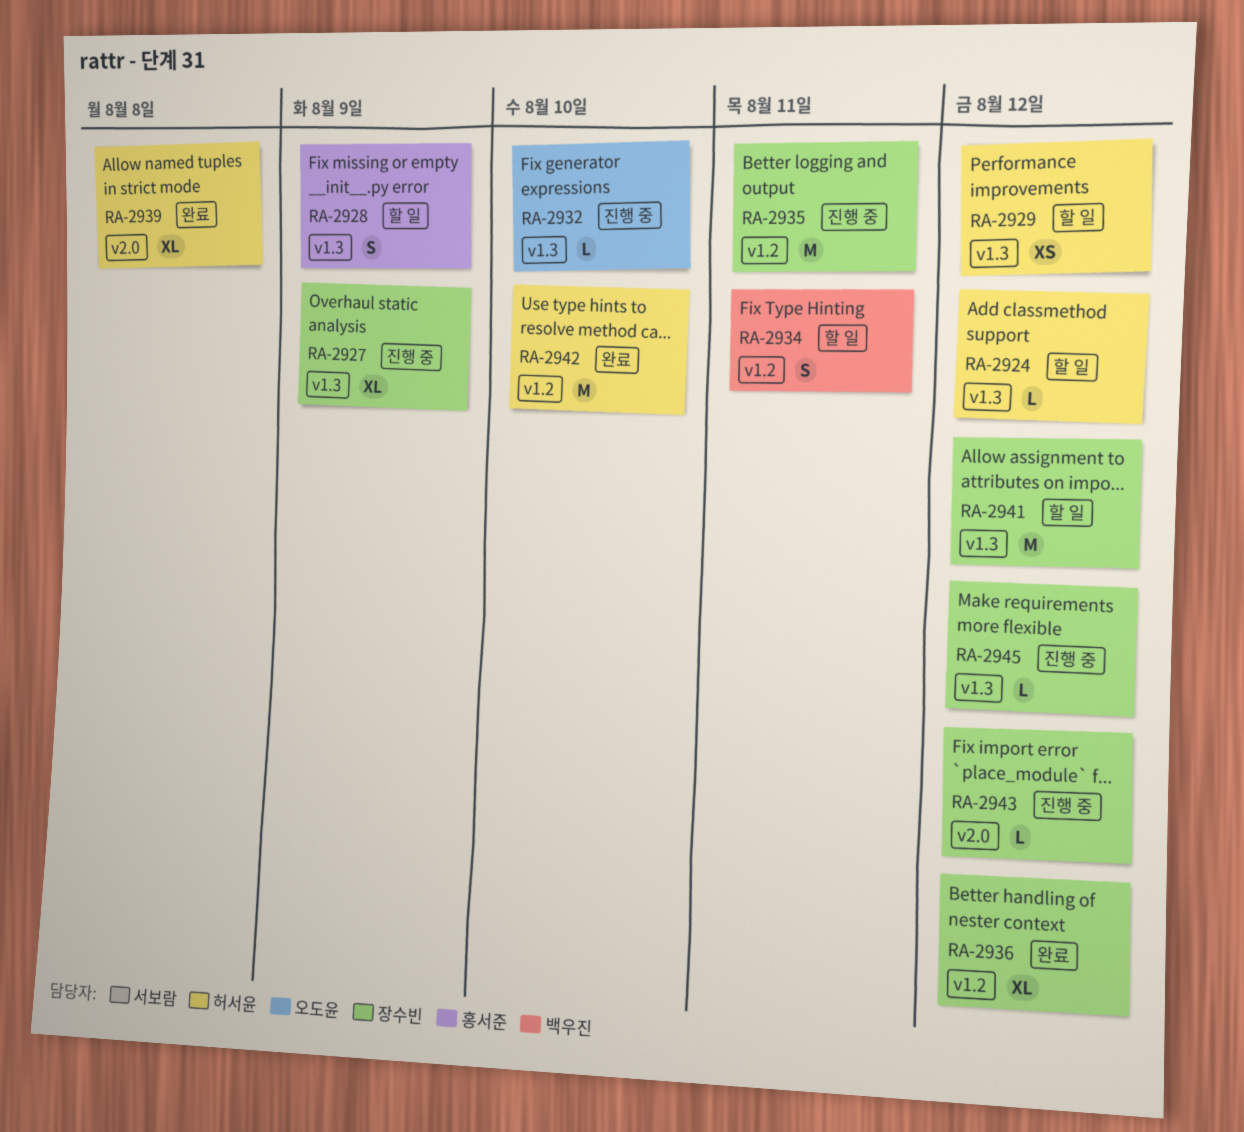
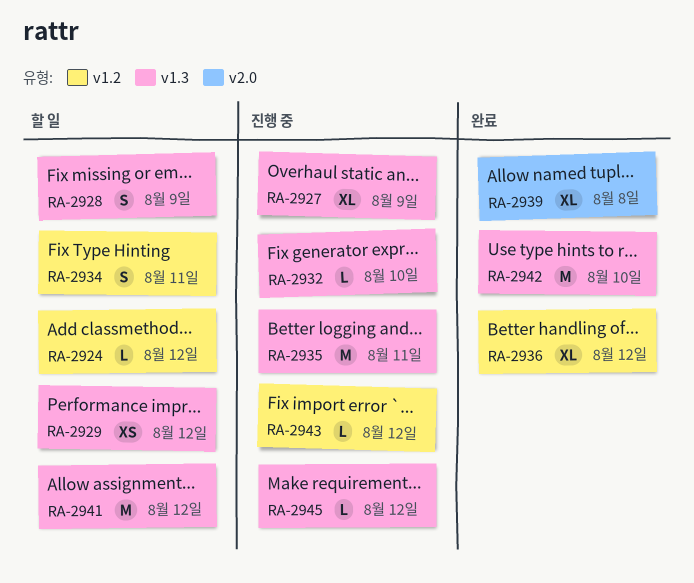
RA-2924, label: v1.3 -> v1.2
RA-2935, label: v1.2 -> v1.3
RA-2942, label: v1.2 -> v1.3
RA-2943, label: v2.0 -> v1.2

